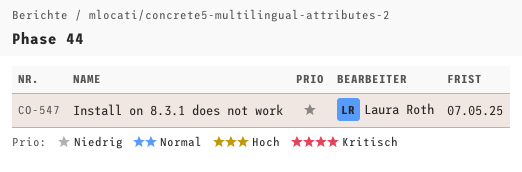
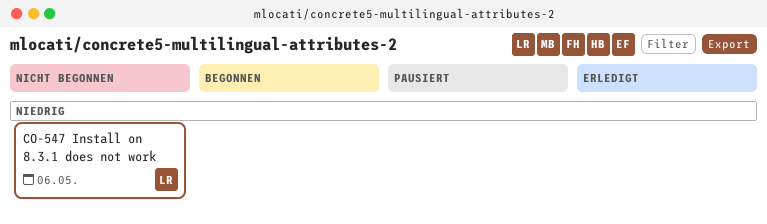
CO-547, due: May 7 -> May 6

